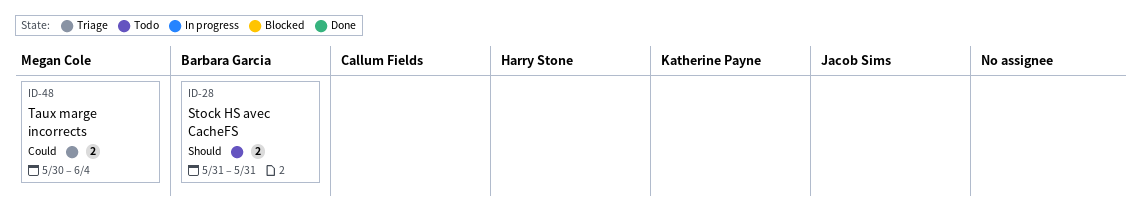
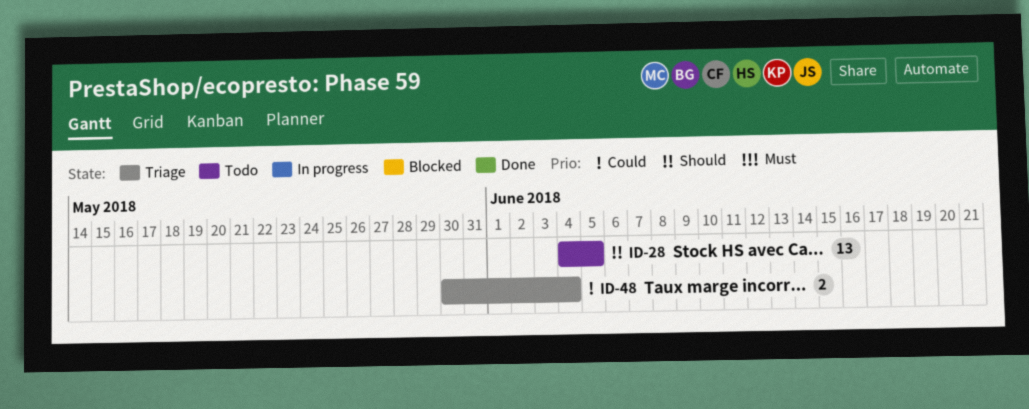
ID-28, estimate: 2 -> 13
ID-28, start: May 31 -> Jun 4
ID-28, due: May 31 -> Jun 5

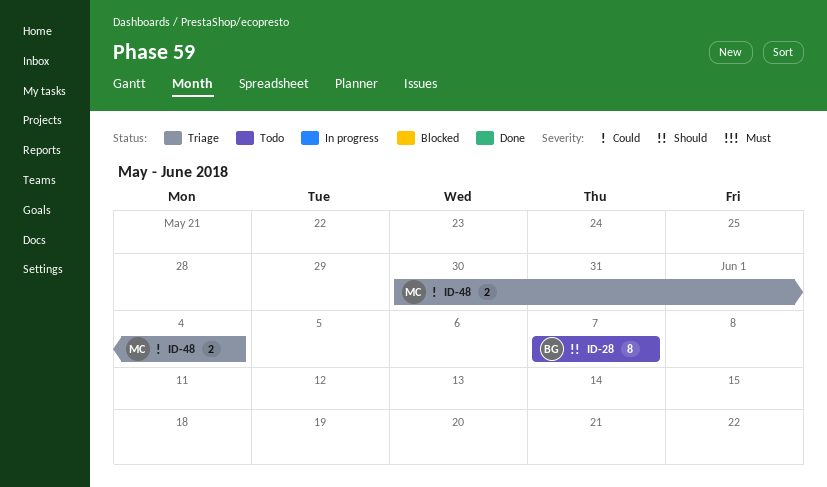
ID-28, estimate: 13 -> 8
ID-28, start: Jun 4 -> Jun 7
ID-28, due: Jun 5 -> Jun 7

